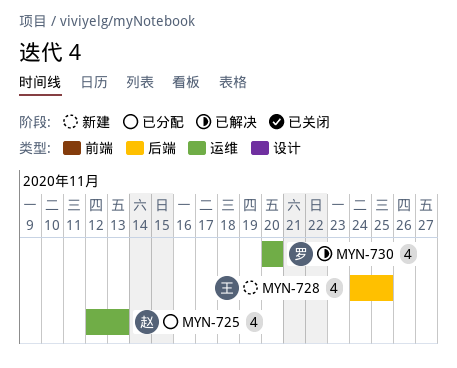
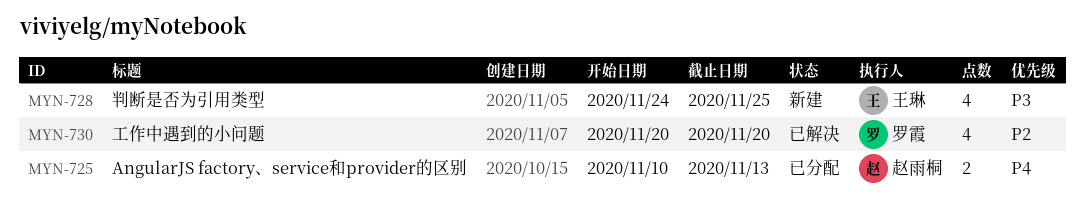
MYN-725, estimate: 4 -> 2
MYN-725, start: Nov 12 -> Nov 10

